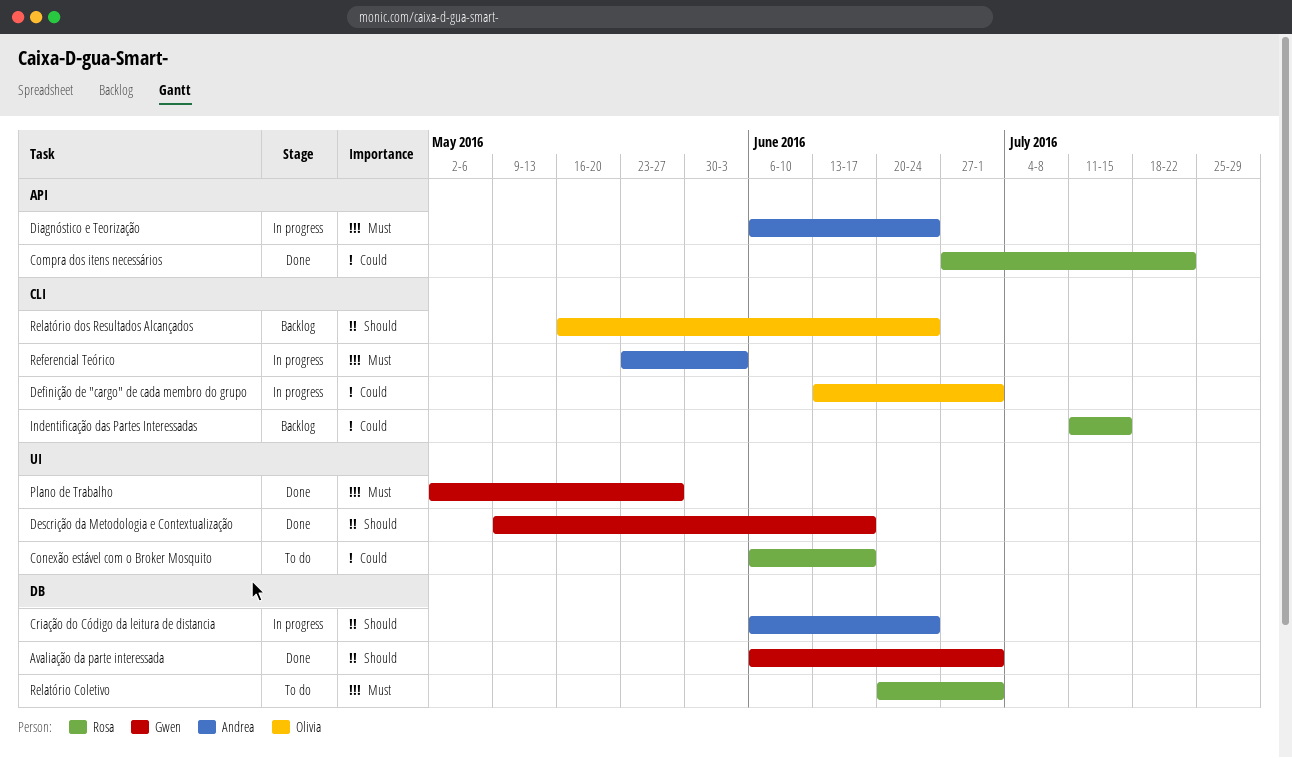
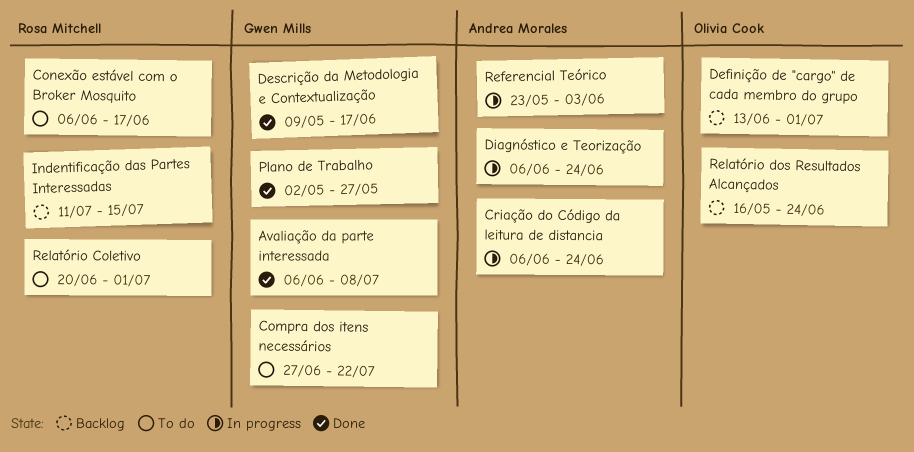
Avaliação da parte interessada, due: Jul 1 -> Jul 8
Compra dos itens necessários, status: Done -> To do
Compra dos itens necessários, owner: Rosa Mitchell -> Gwen Mills
Definição de "cargo" de cada membro do grupo, status: In progress -> Backlog

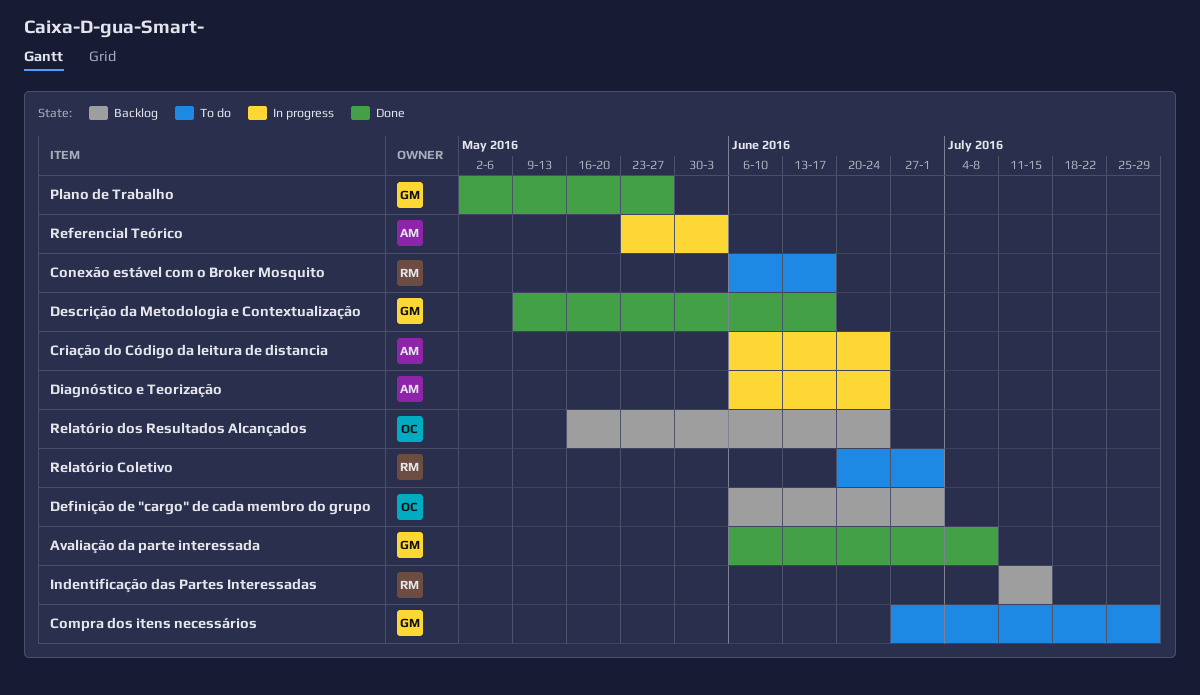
Compra dos itens necessários, due: Jul 22 -> Jul 29
Definição de "cargo" de cada membro do grupo, start: Jun 13 -> Jun 6

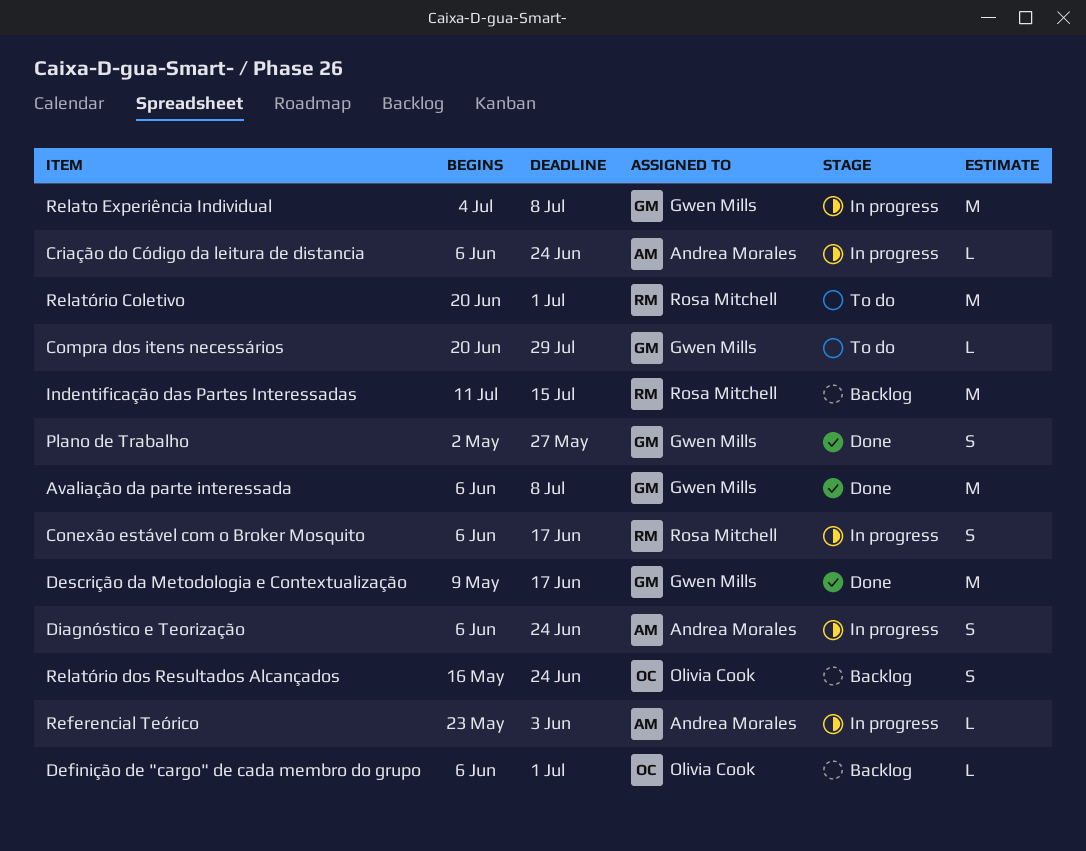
Compra dos itens necessários, start: Jun 27 -> Jun 20
Conexão estável com o Broker Mosquito, status: To do -> In progress
Relato Experiência Individual: none -> present

